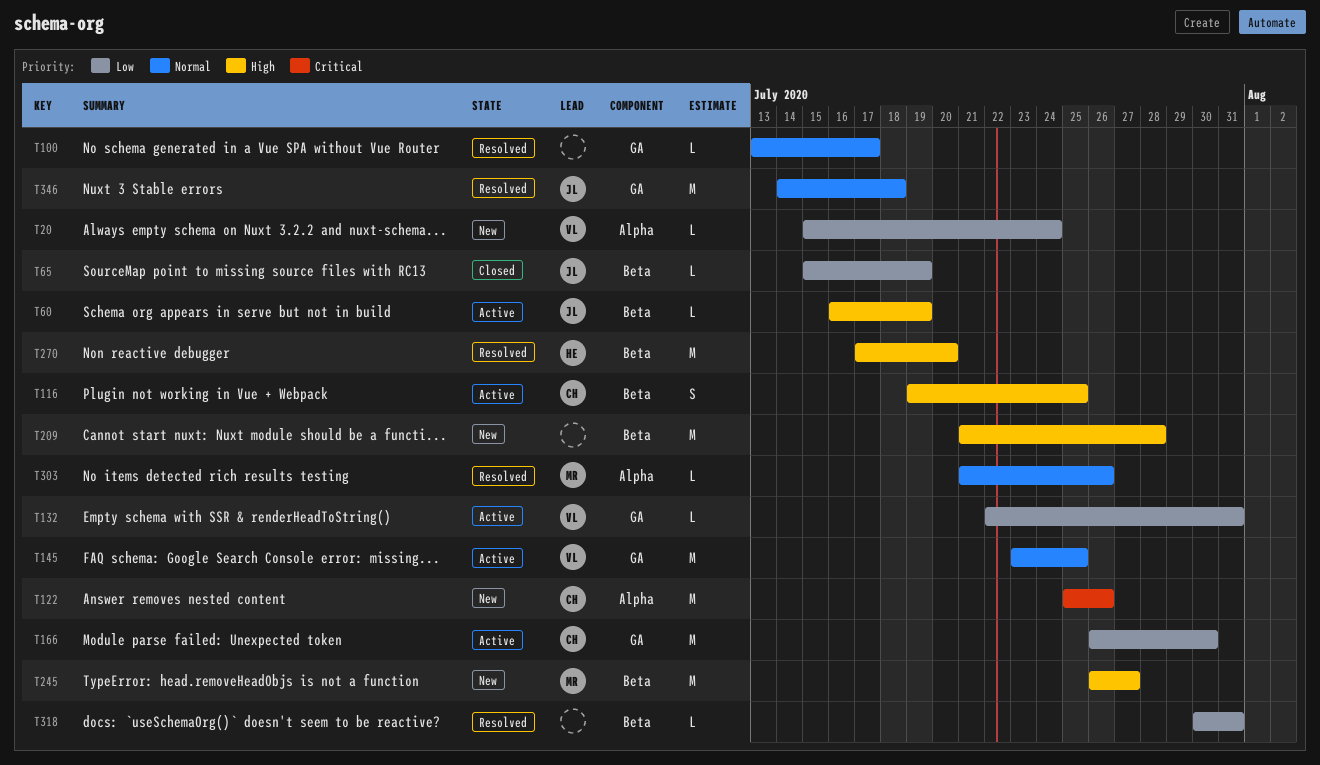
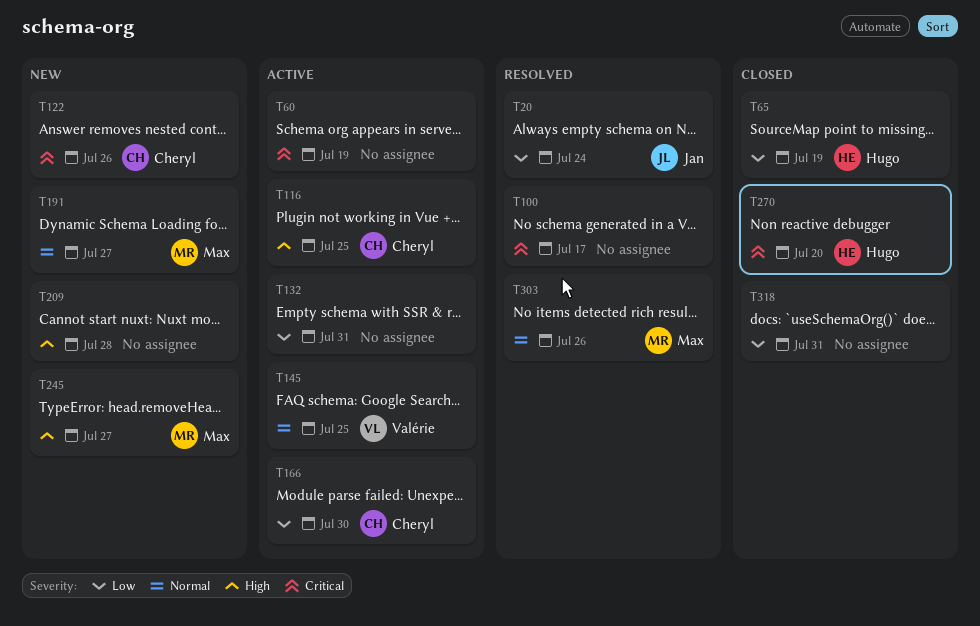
T20, status: New -> Resolved
T20, owner: Valérie -> Jan
T60, owner: Jan -> none
T60, priority: High -> Critical
T65, owner: Jan -> Hugo
T100, priority: Normal -> Critical
T132, owner: Valérie -> none
T191: none -> present
T270, status: Resolved -> Closed
T270, priority: High -> Critical
T318, status: Resolved -> Closed
T346: present -> none

